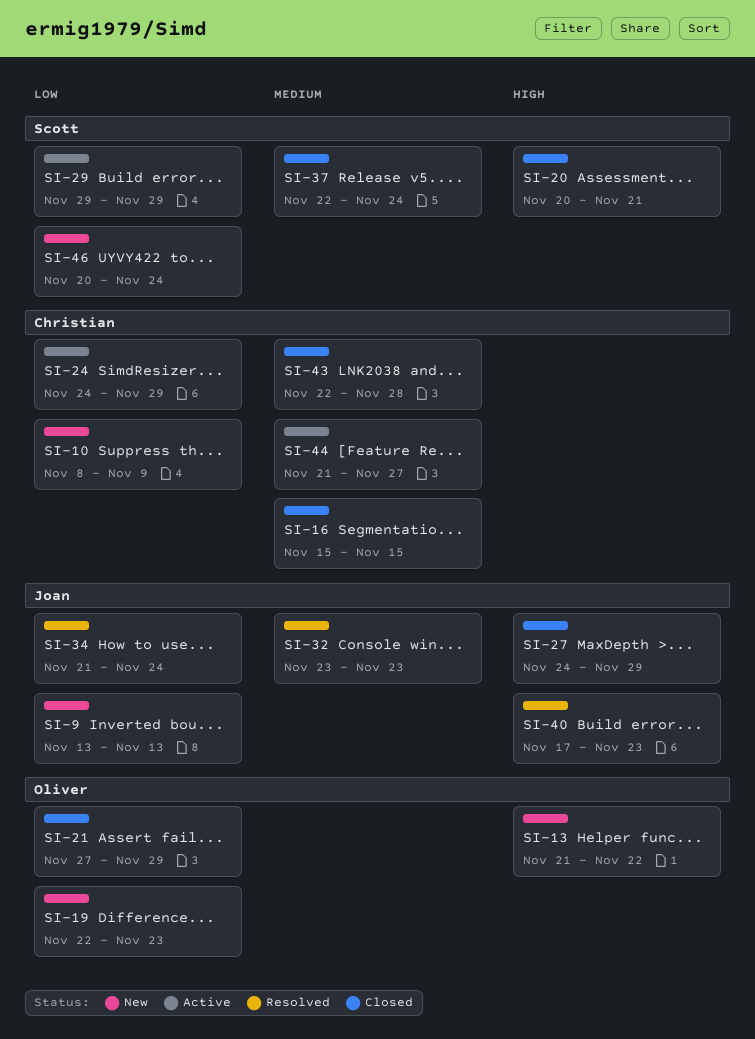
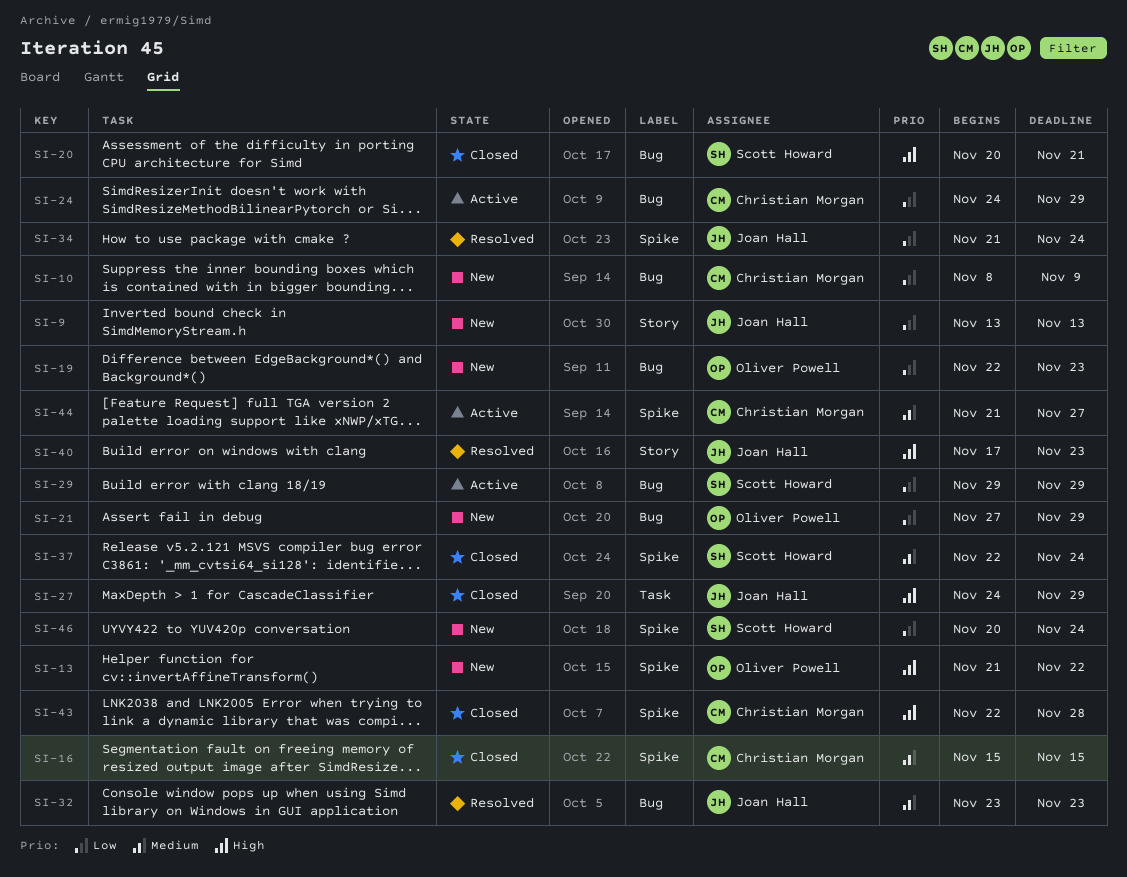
SI-21, status: Closed -> New
SI-43, priority: Medium -> High

